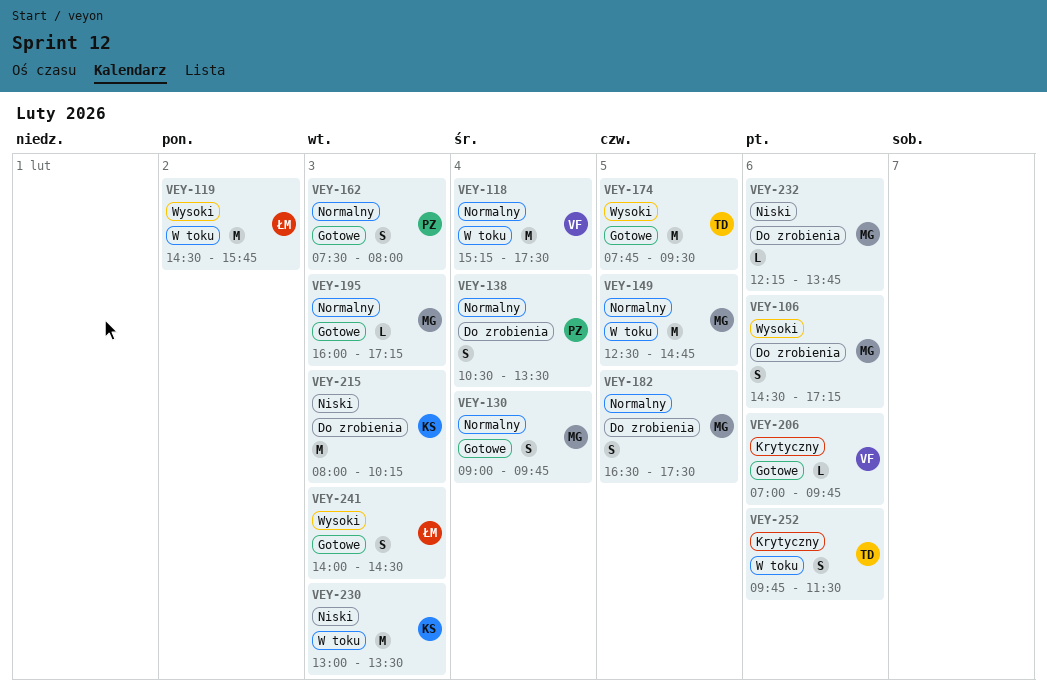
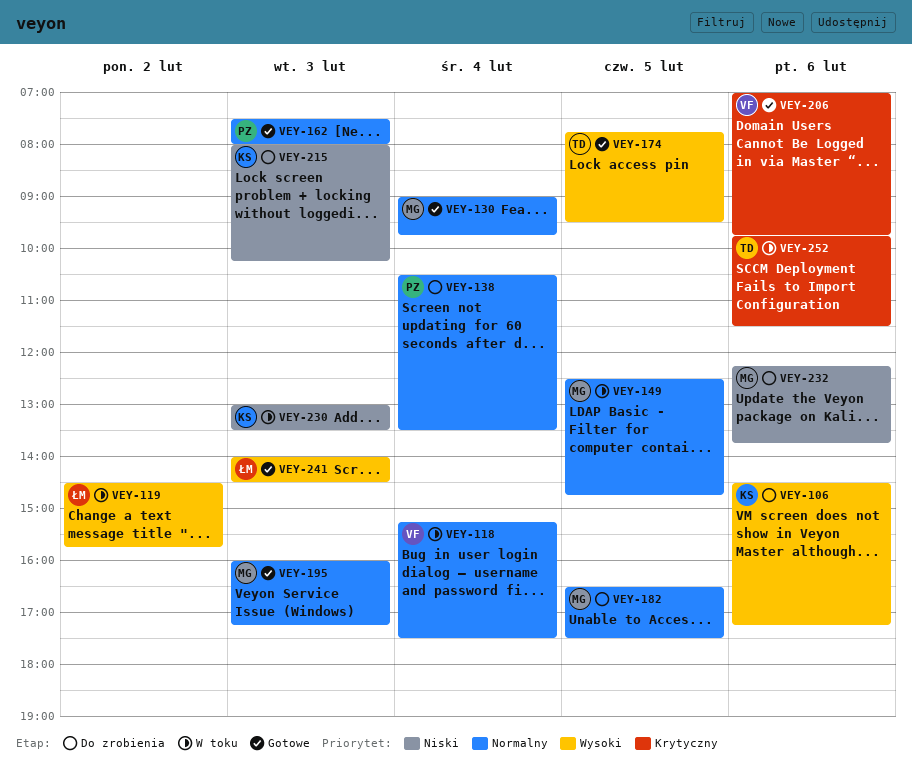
VEY-106, owner: MG -> KS

